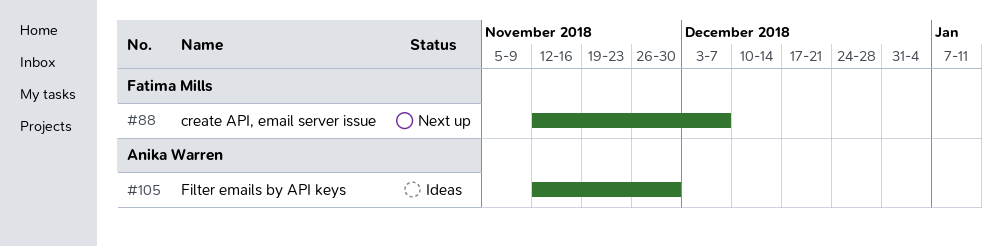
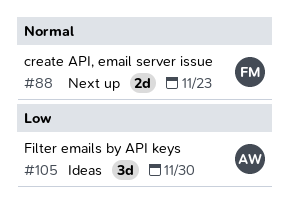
#88, due: Dec 7 -> Nov 23

